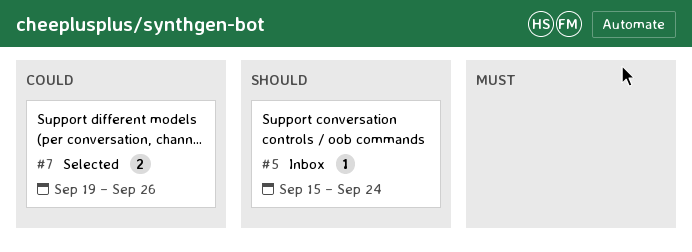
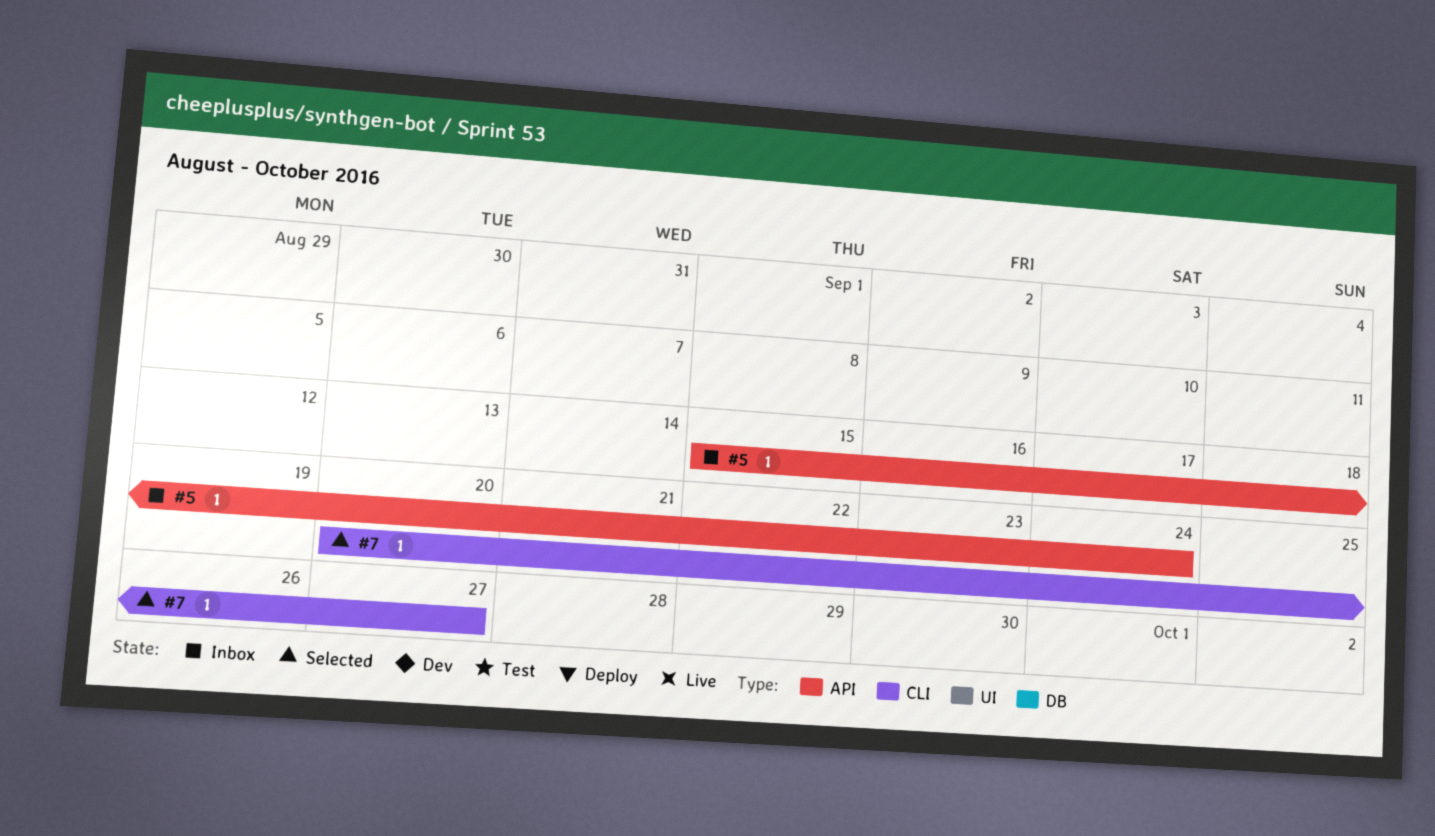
#7, estimate: 2 -> 1
#7, start: Sep 19 -> Sep 20
#7, due: Sep 26 -> Sep 27

